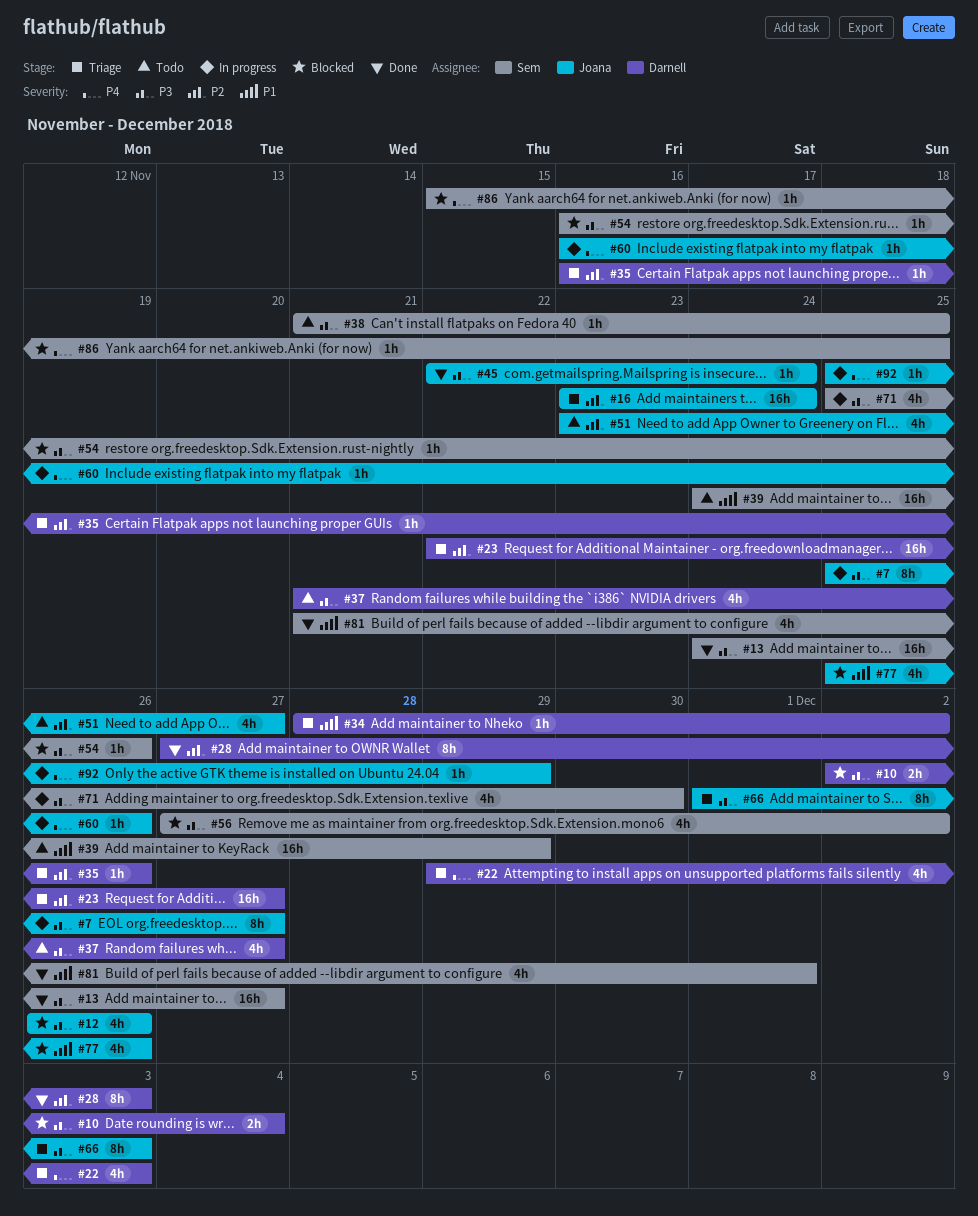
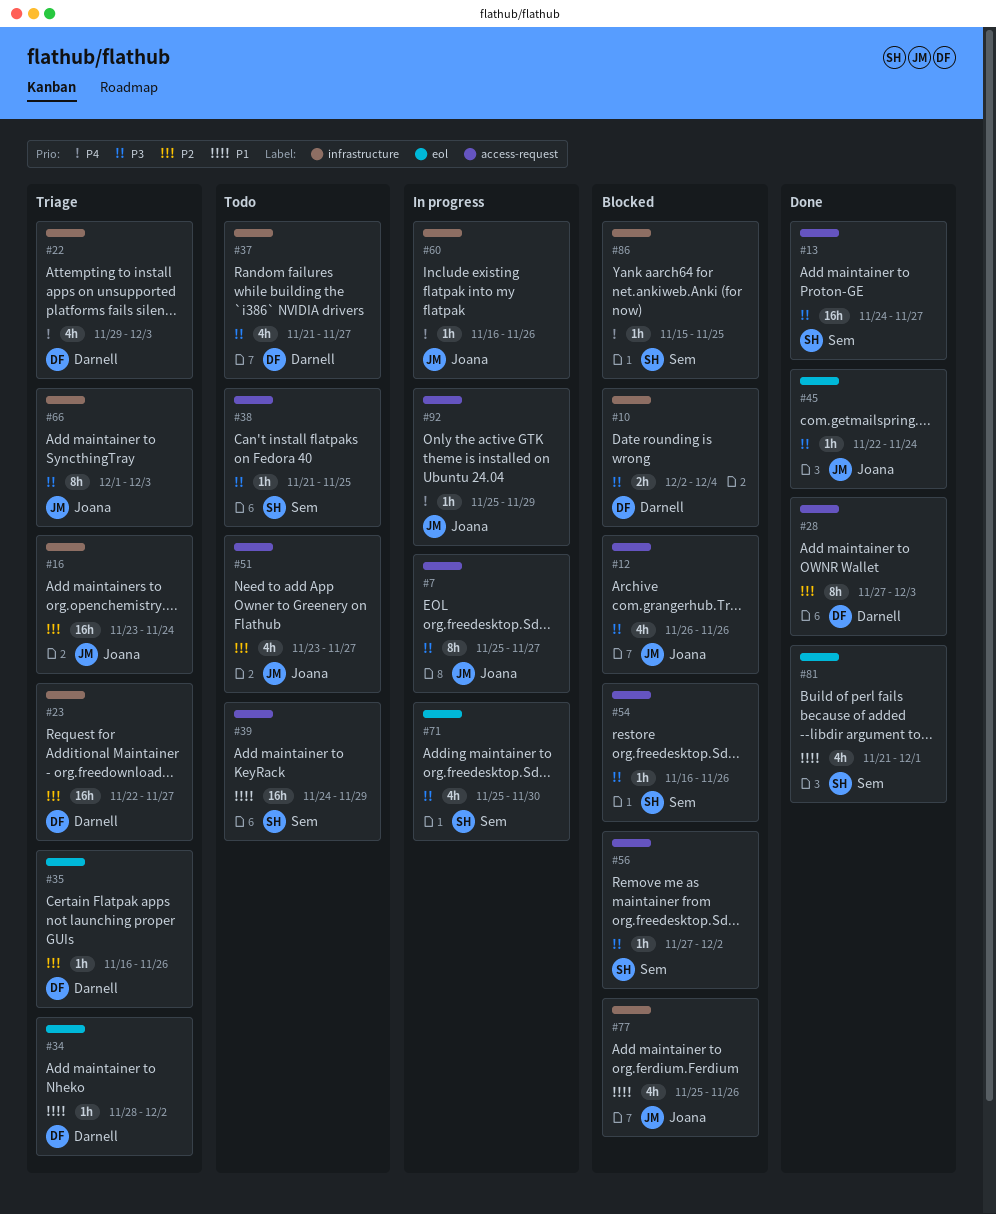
#56, estimate: 4h -> 1h

